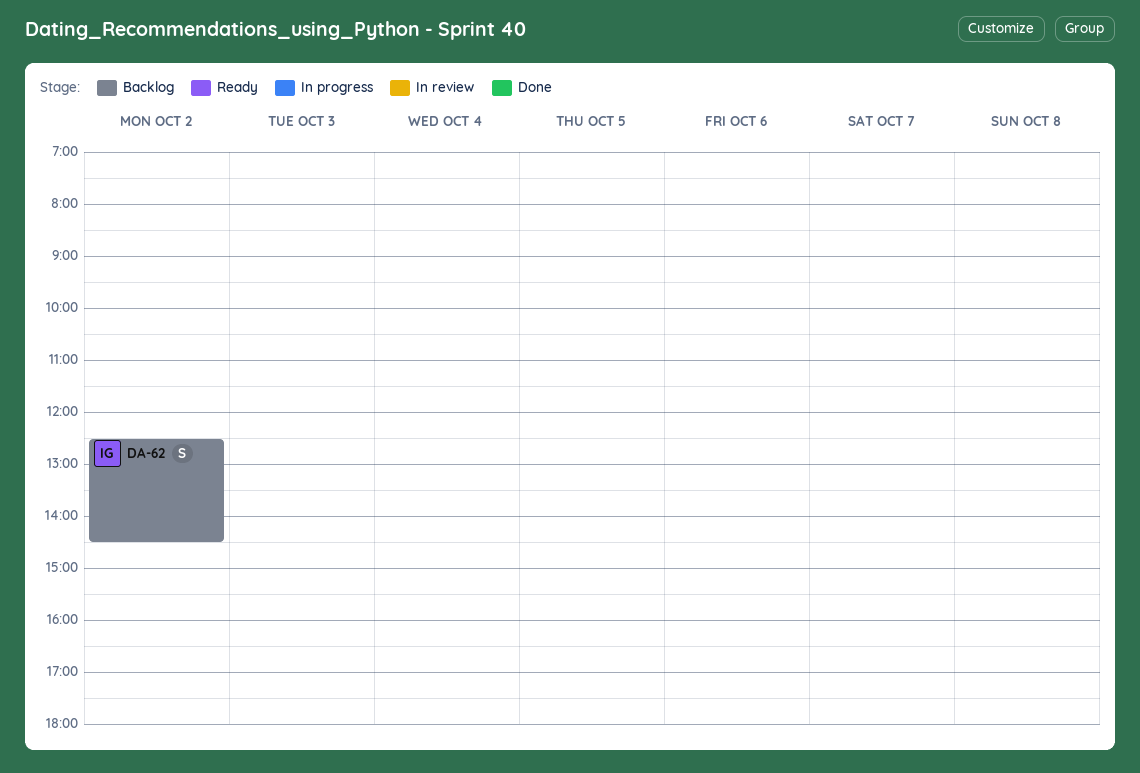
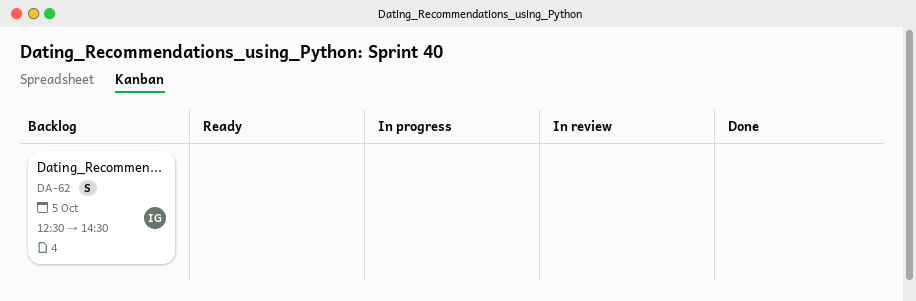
DA-62, day: Oct 2 -> Oct 5

